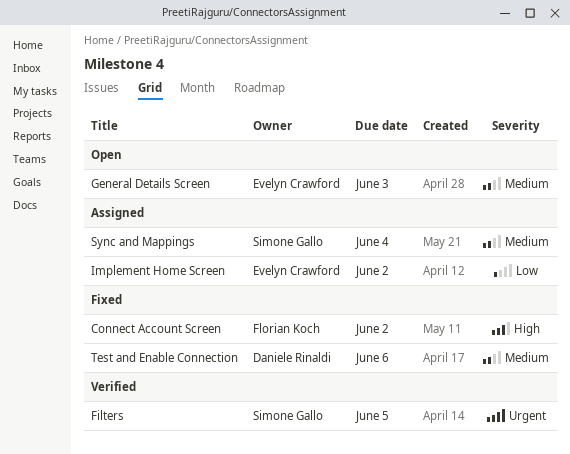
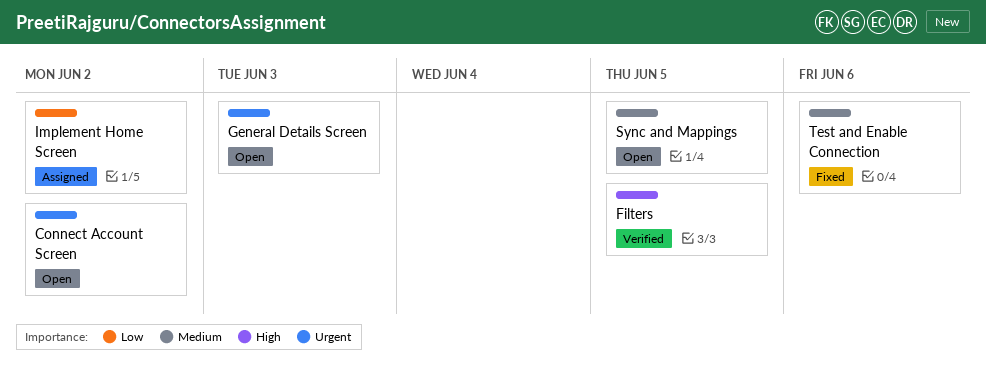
Connect Account Screen, status: Fixed -> Open
Connect Account Screen, priority: High -> Urgent
Filters, priority: Urgent -> High
General Details Screen, priority: Medium -> Urgent
Sync and Mappings, status: Assigned -> Open
Sync and Mappings, due: Jun 4 -> Jun 5

